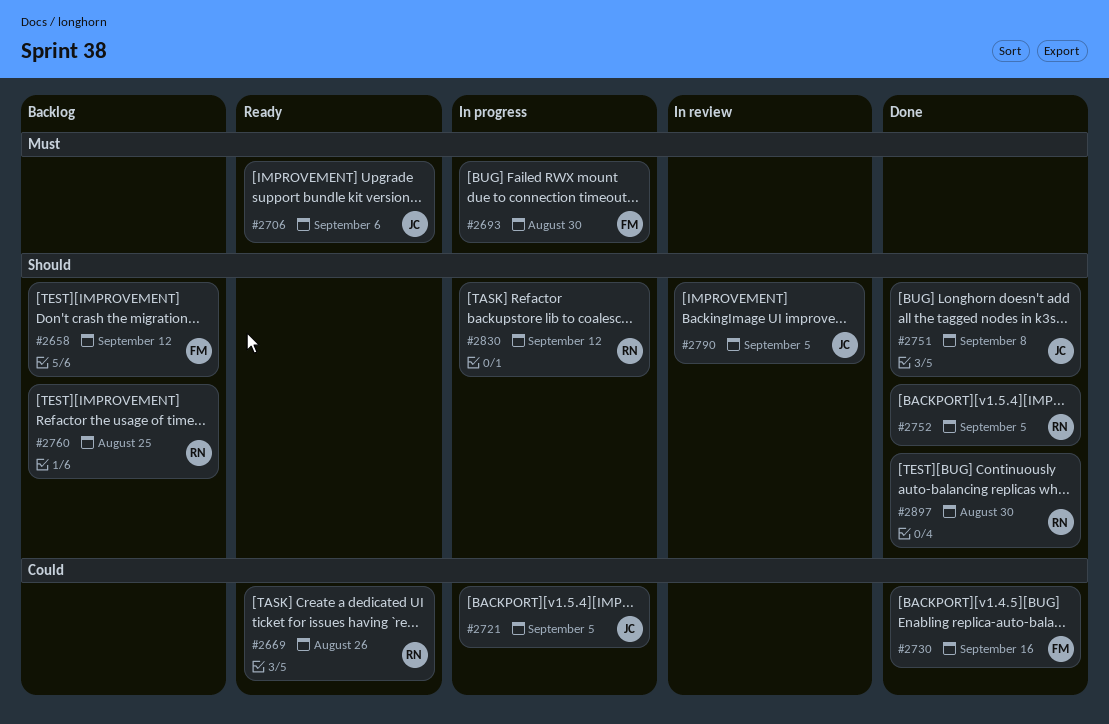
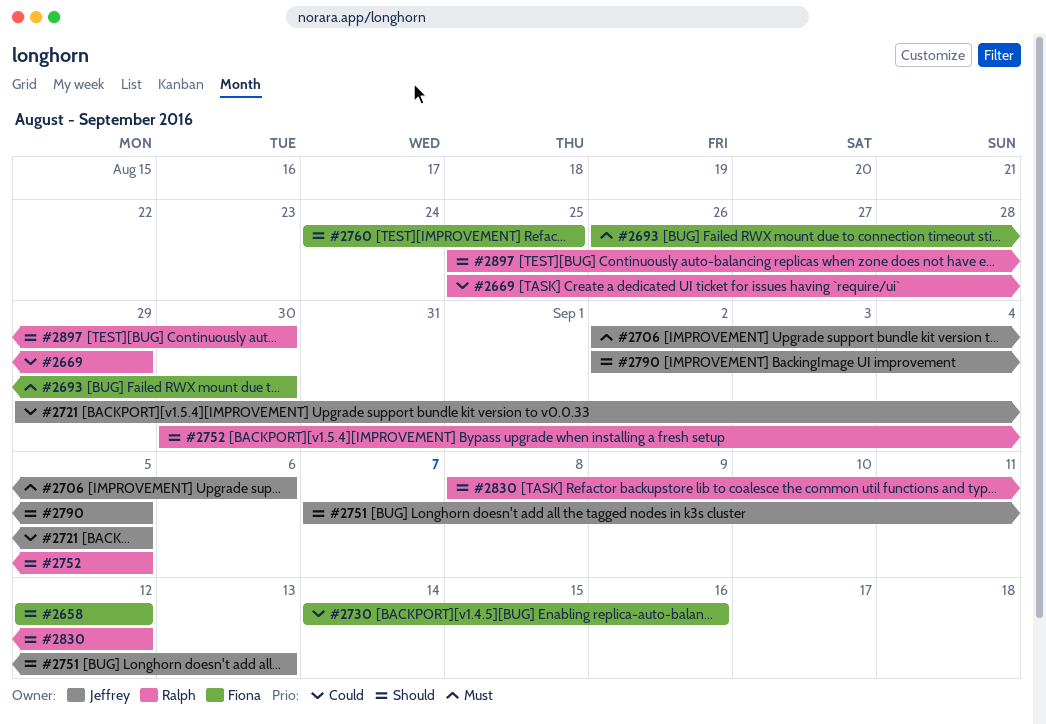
#2669, due: Aug 26 -> Aug 29
#2751, due: Sep 8 -> Sep 13
#2760, owner: Ralph -> Fiona

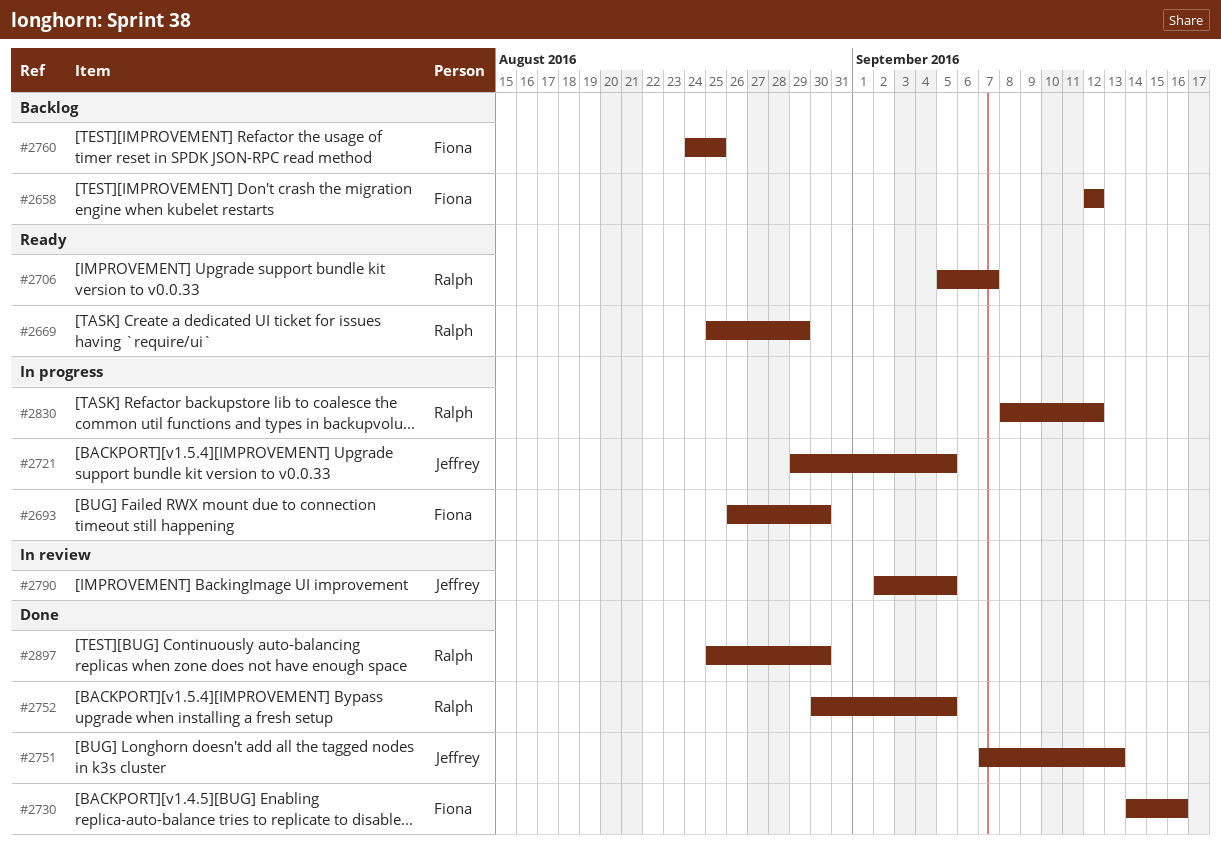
#2706, owner: Jeffrey -> Ralph
#2706, start: Sep 2 -> Sep 5
#2706, due: Sep 6 -> Sep 7

